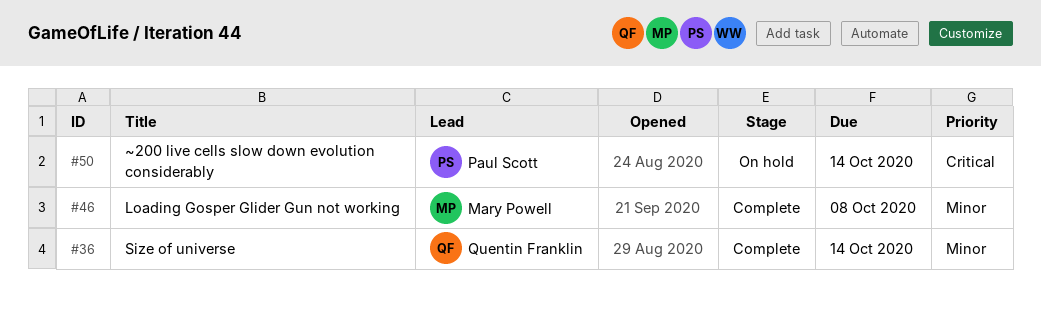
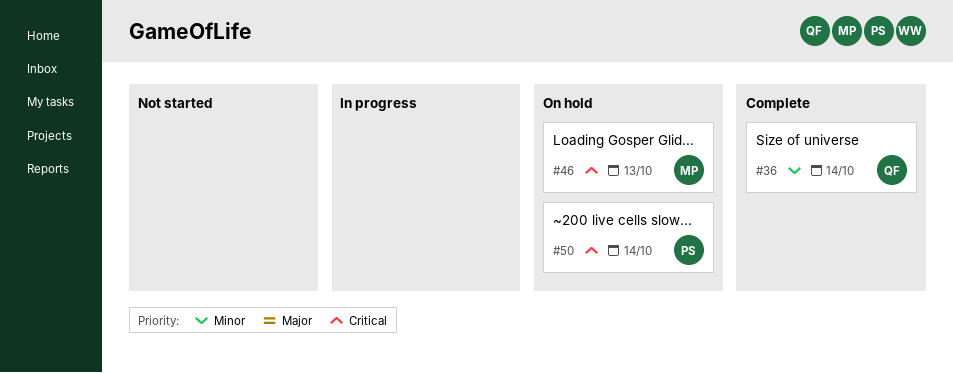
#46, status: Complete -> On hold
#46, priority: Minor -> Critical
#46, due: Oct 8 -> Oct 13

